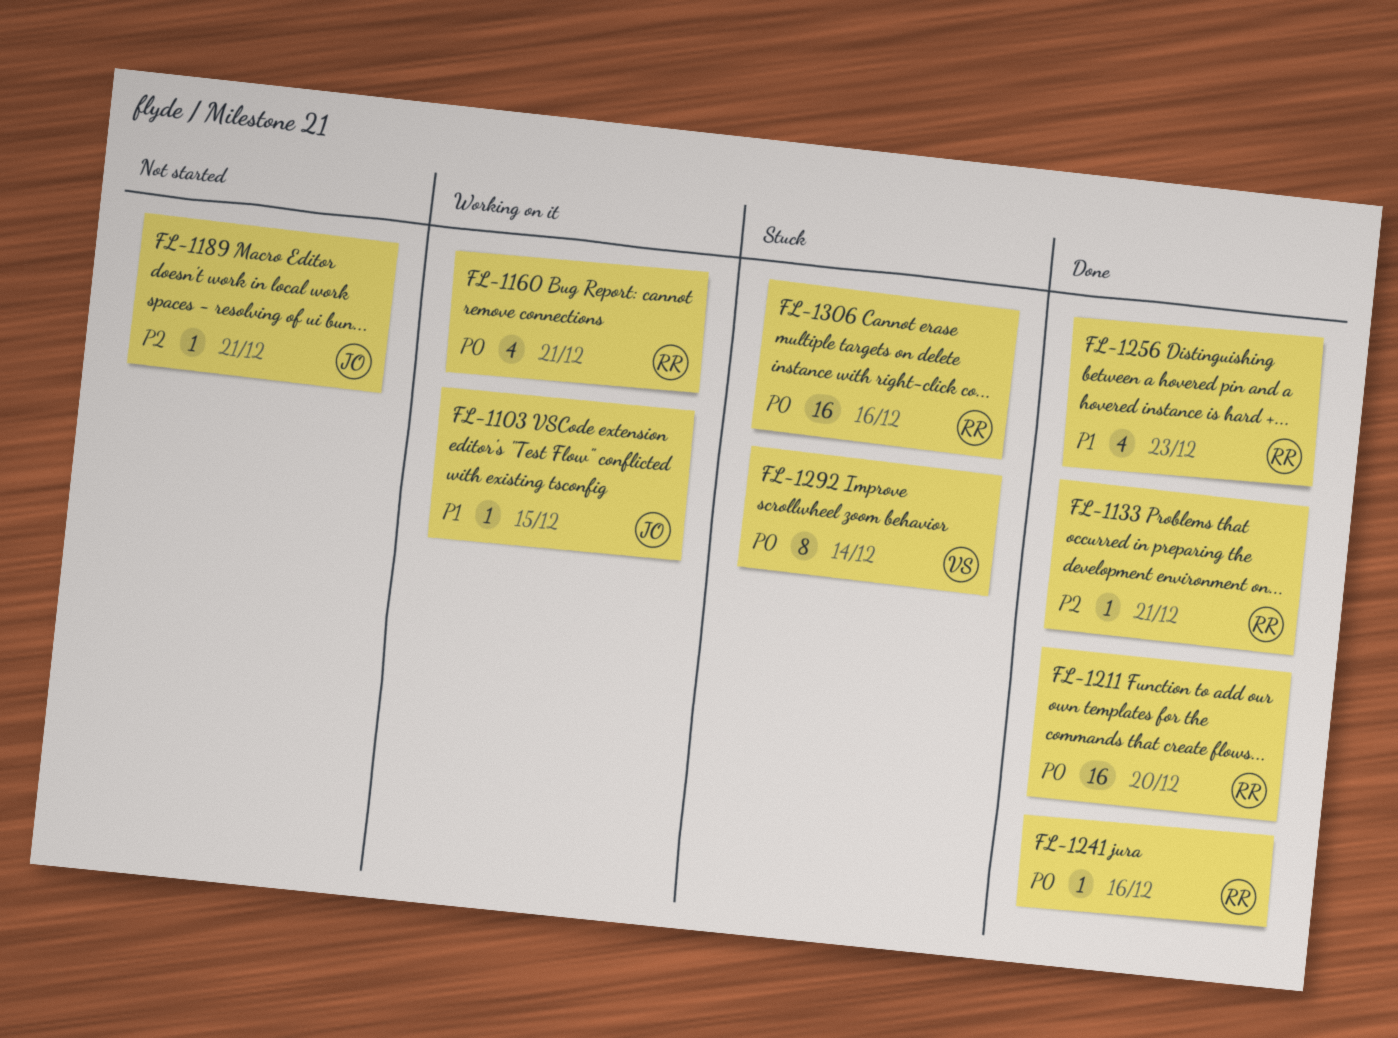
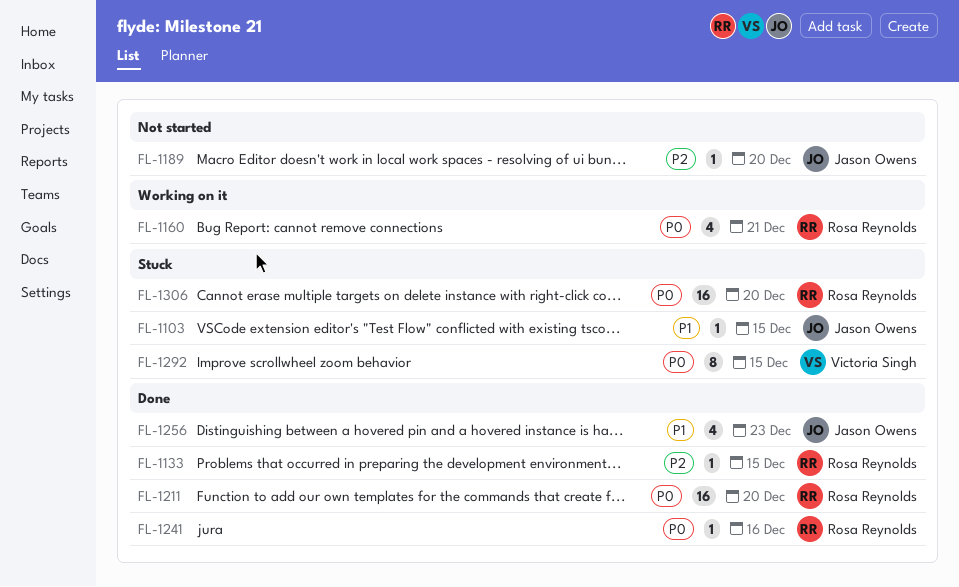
FL-1103, status: Working on it -> Stuck
FL-1133, due: Dec 21 -> Dec 15
FL-1189, due: Dec 21 -> Dec 20
FL-1256, owner: Rosa Reynolds -> Jason Owens
FL-1292, due: Dec 14 -> Dec 15
FL-1306, due: Dec 16 -> Dec 20

